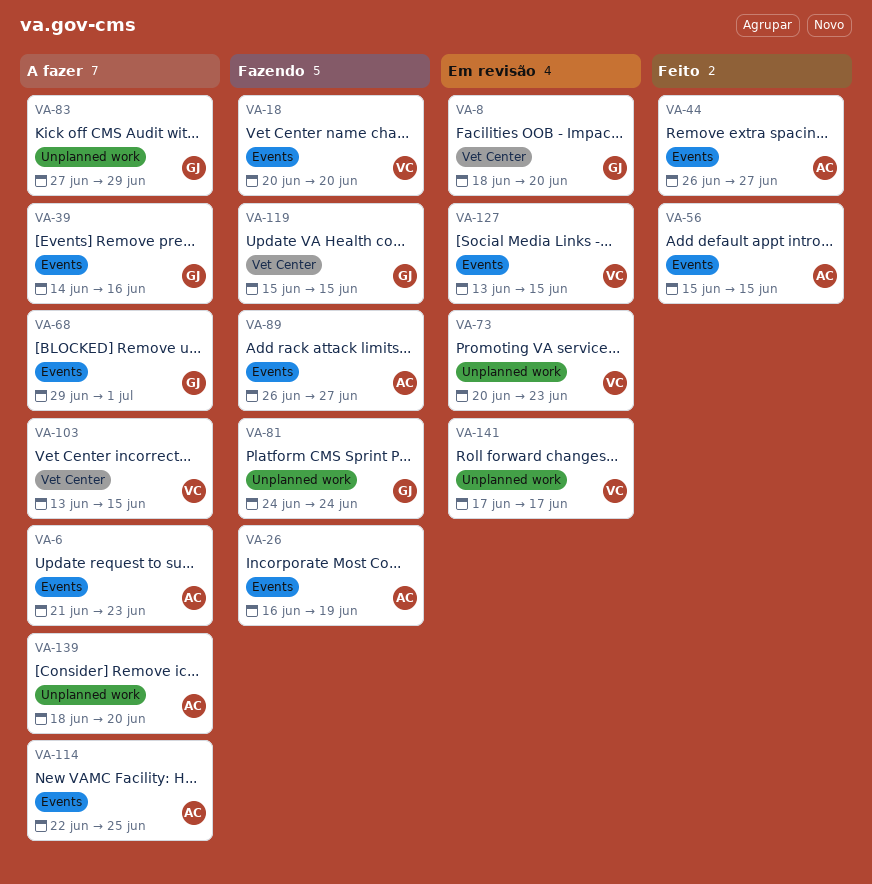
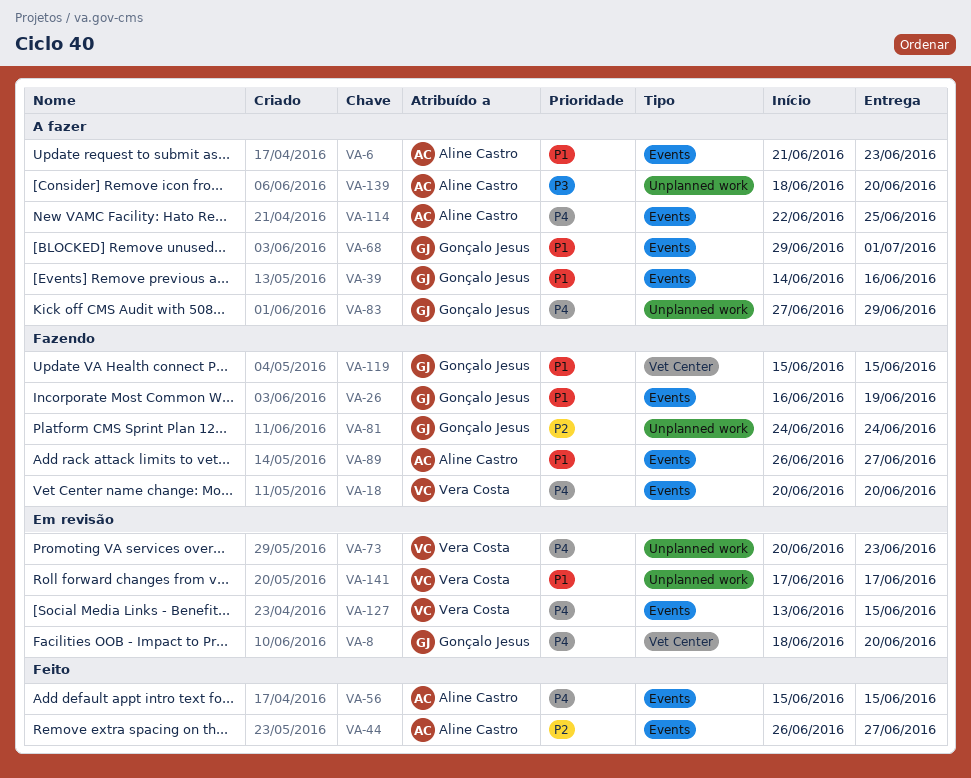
VA-26, owner: Aline Castro -> Gonçalo Jesus
VA-103: present -> none

